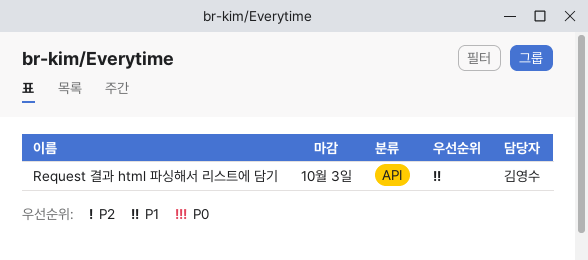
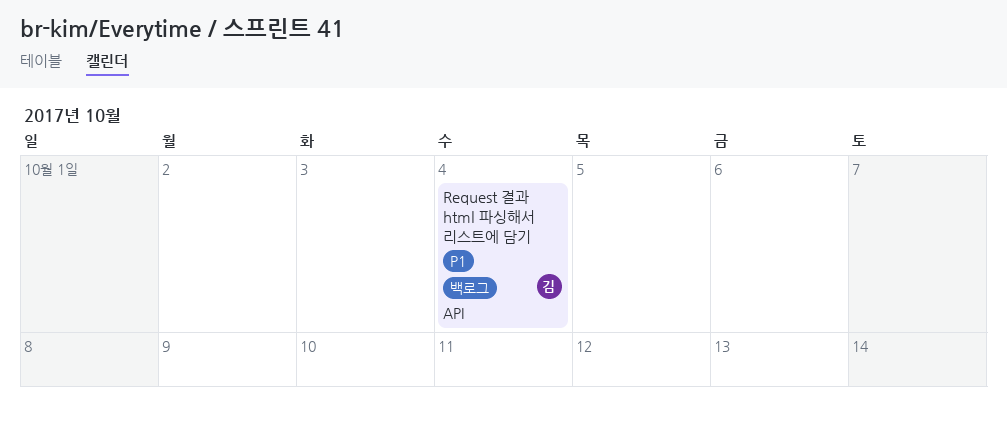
Request 결과 html 파싱해서 리스트에 담기, due: Oct 3 -> Oct 4

